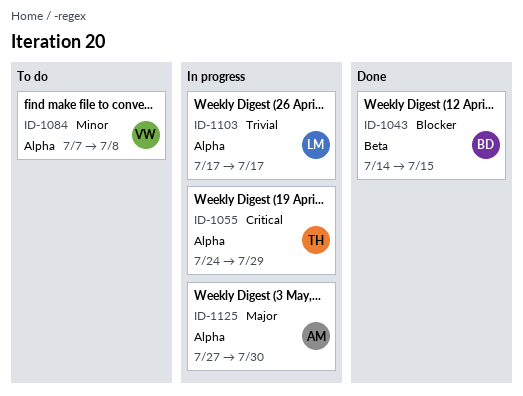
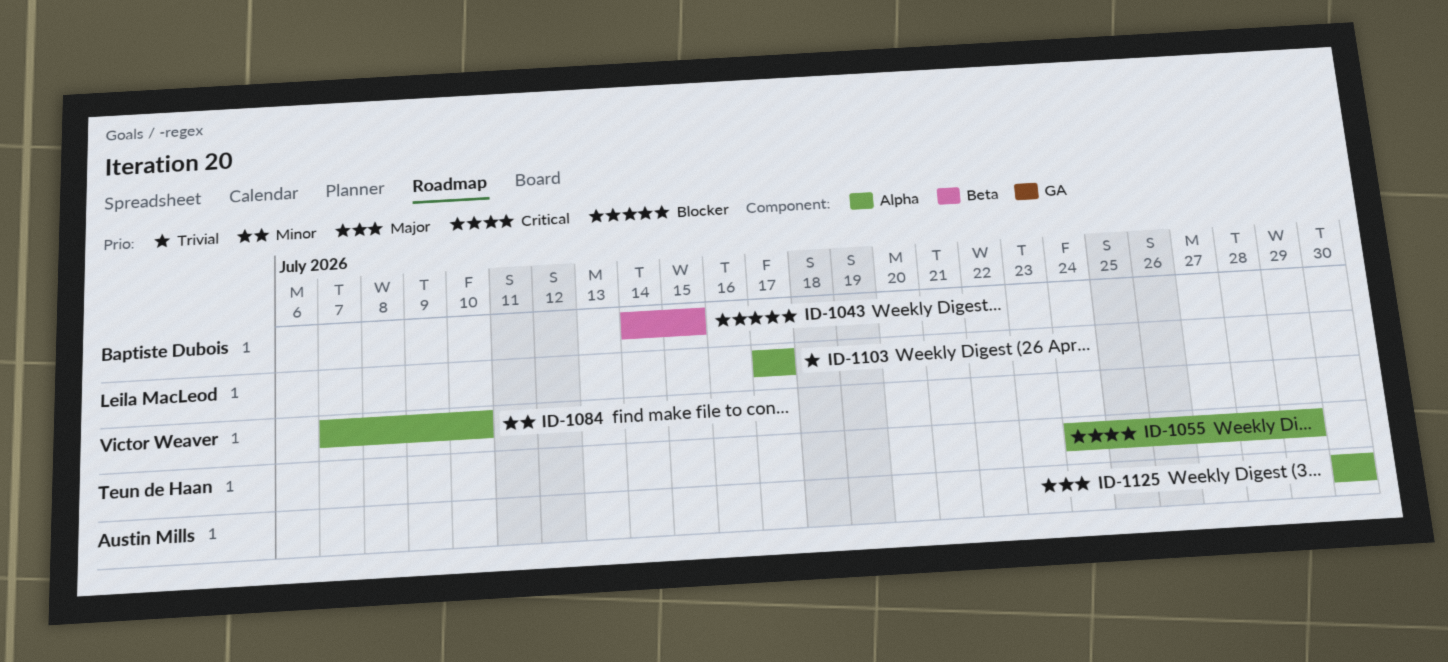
ID-1084, due: Jul 8 -> Jul 10
ID-1125, start: Jul 27 -> Jul 30

